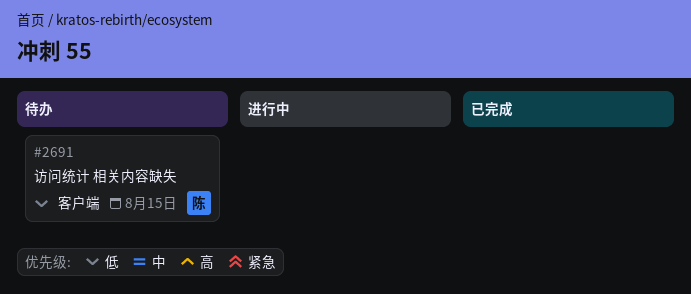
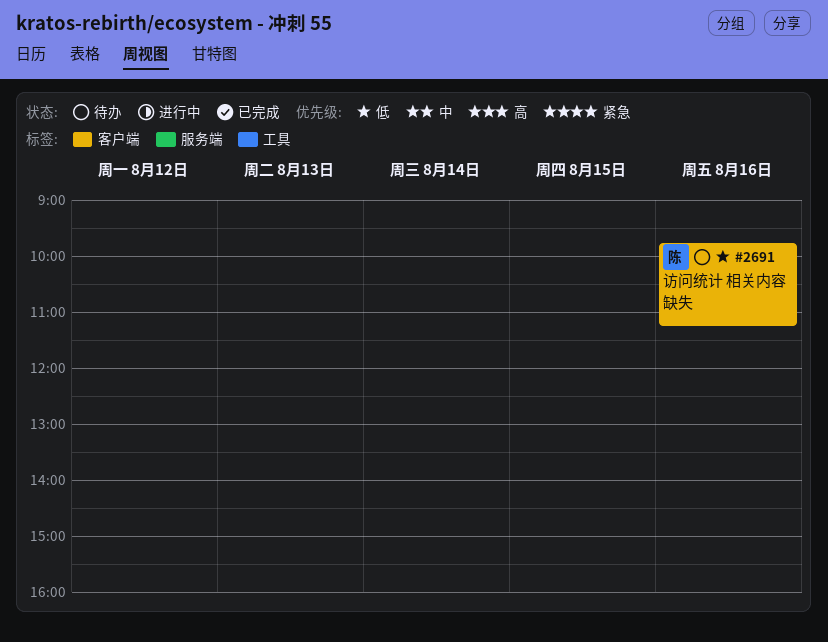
#2691, day: Aug 15 -> Aug 16

